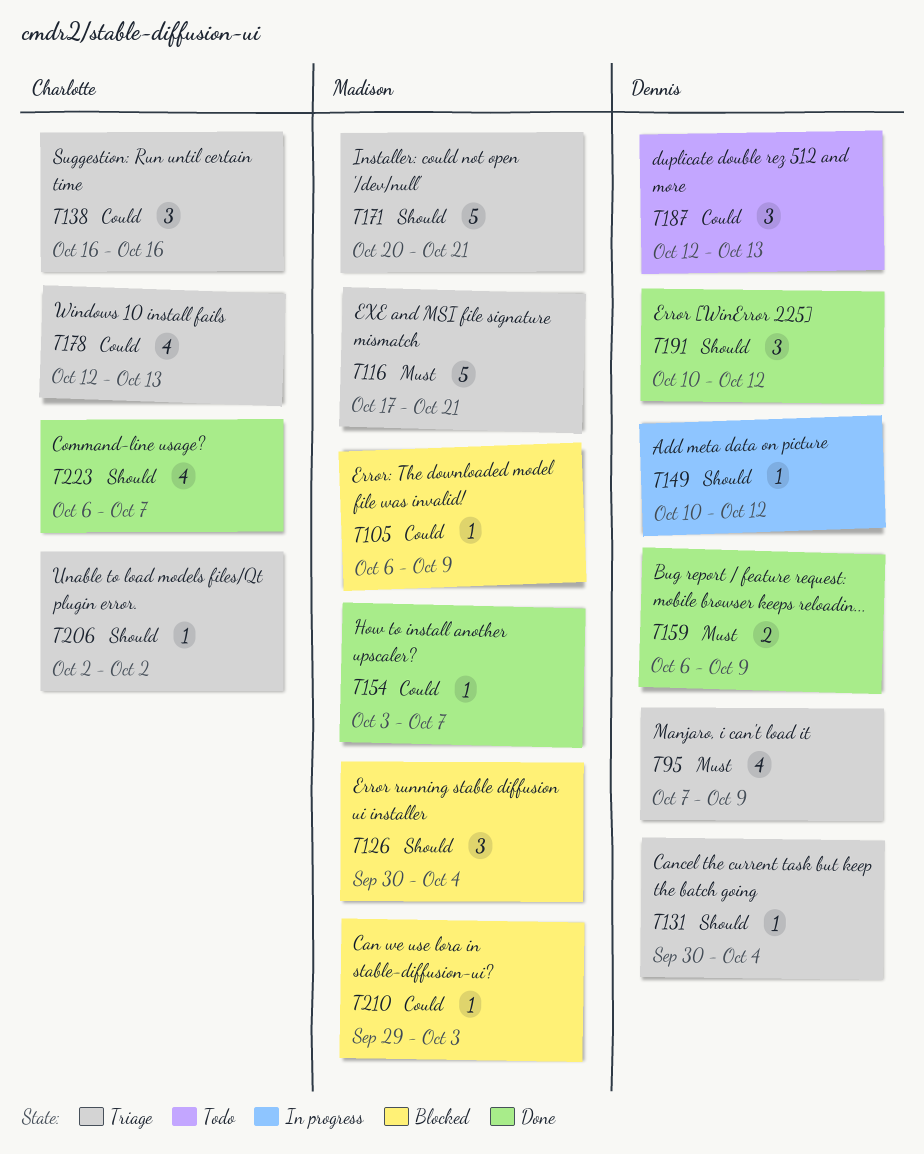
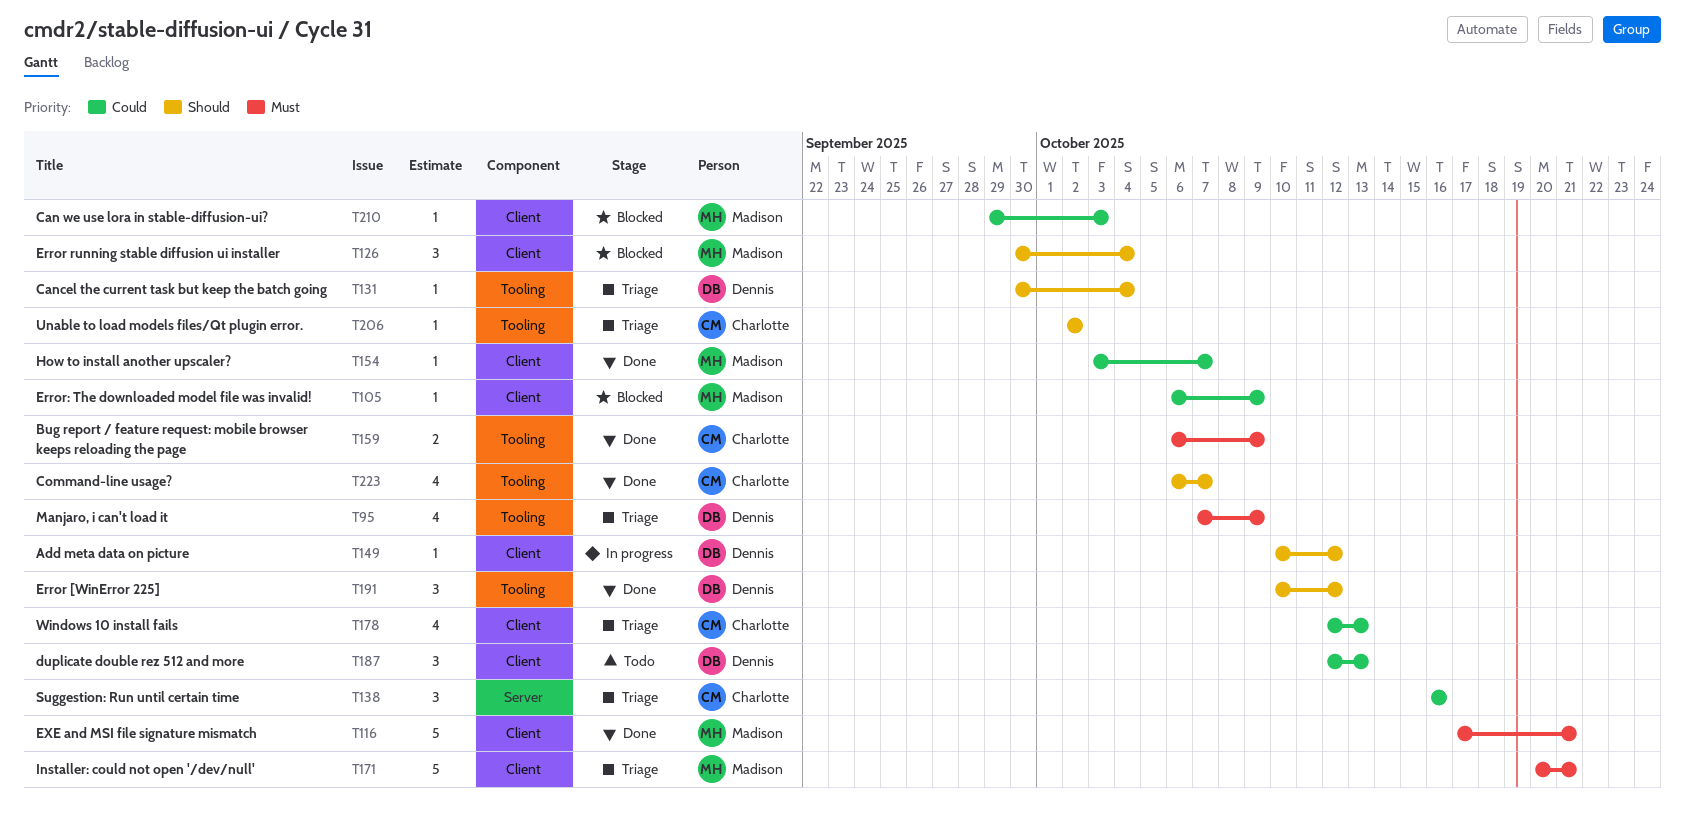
T116, status: Triage -> Done
T159, owner: Dennis -> Charlotte
T171, priority: Should -> Must

